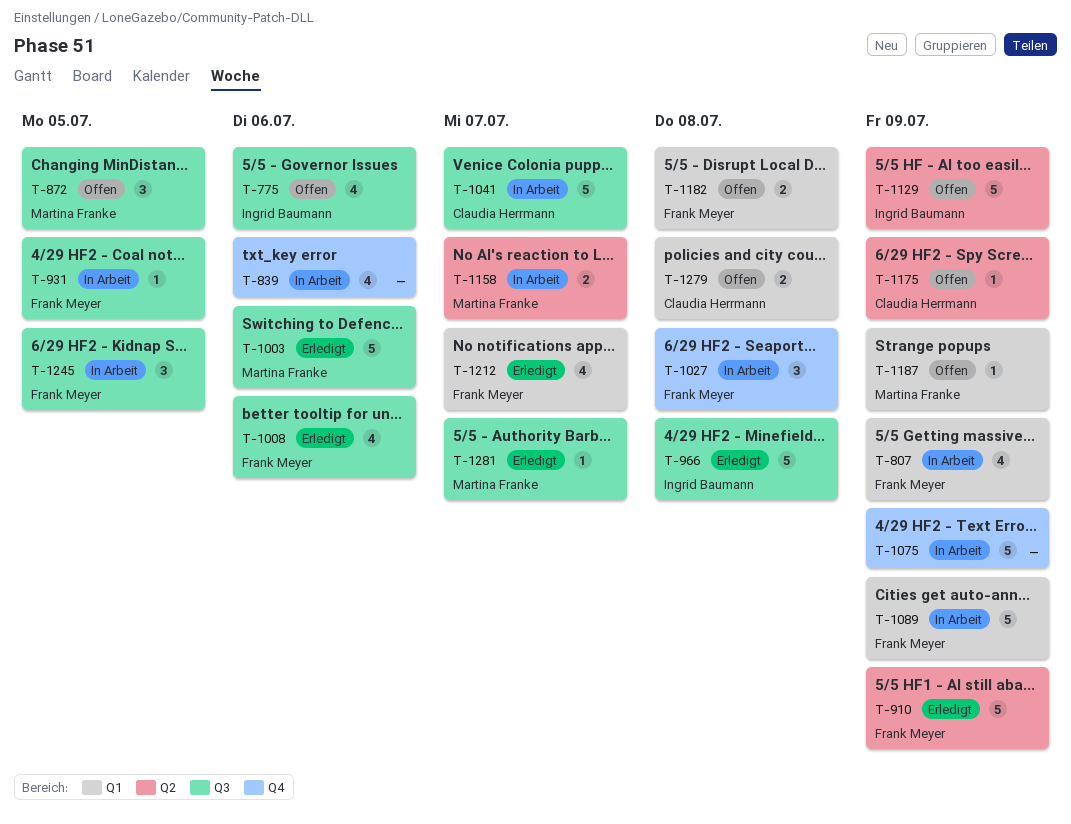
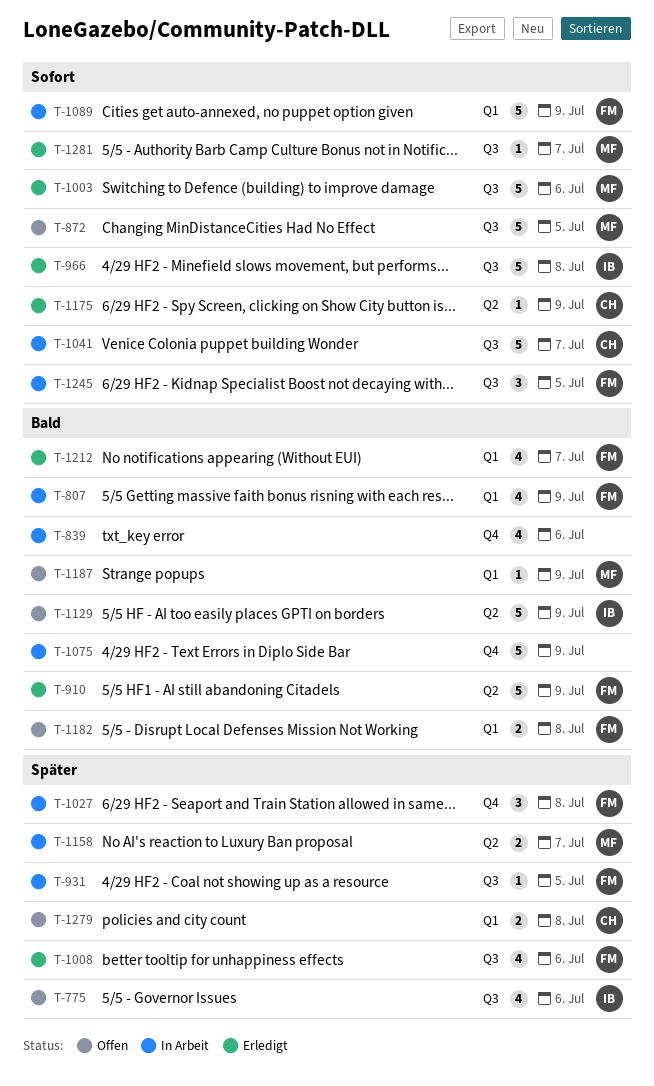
T-872, estimate: 3 -> 5
T-1175, status: Offen -> Erledigt

